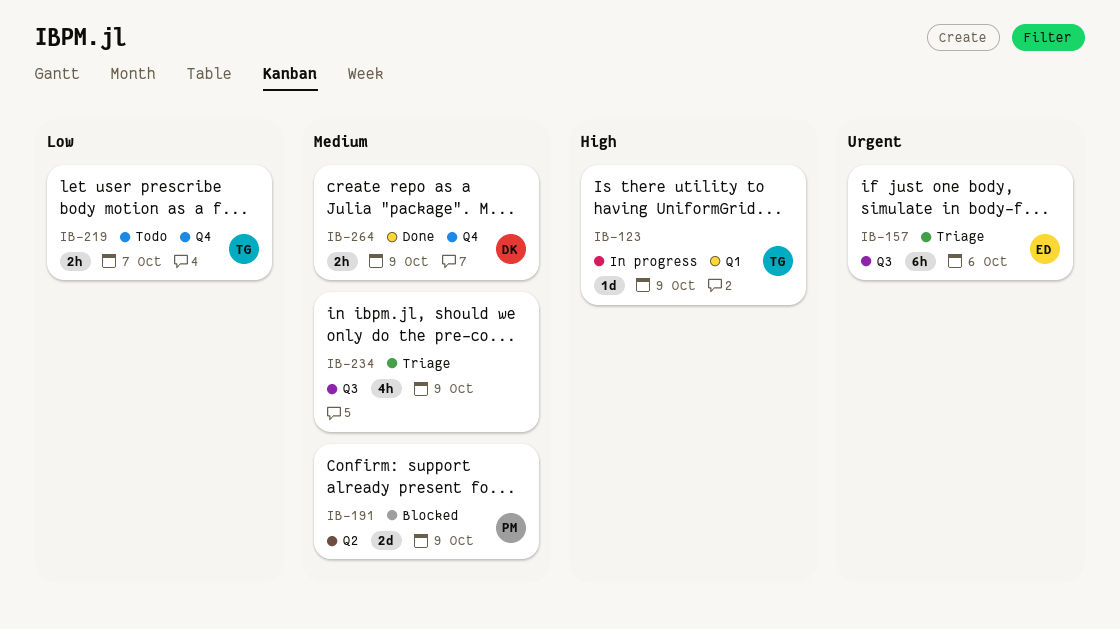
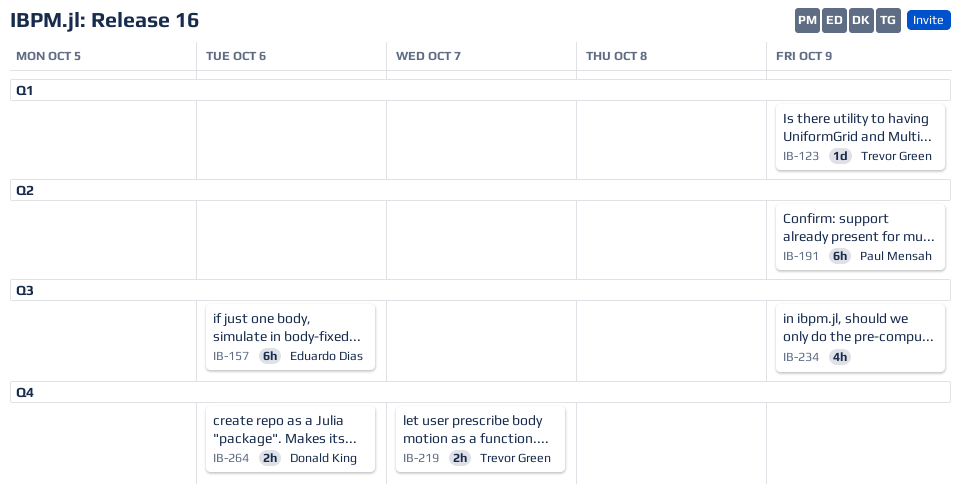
IB-191, estimate: 2d -> 6h
IB-264, due: Oct 9 -> Oct 6

